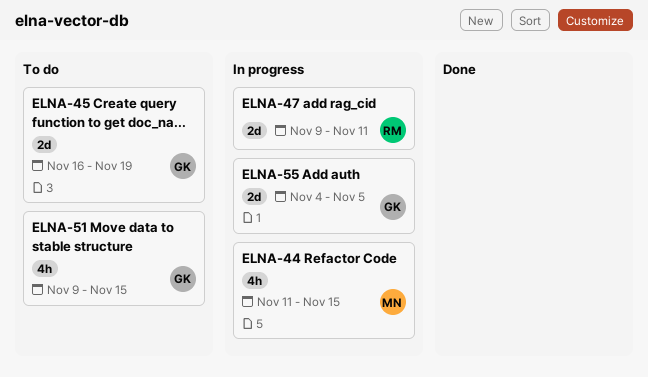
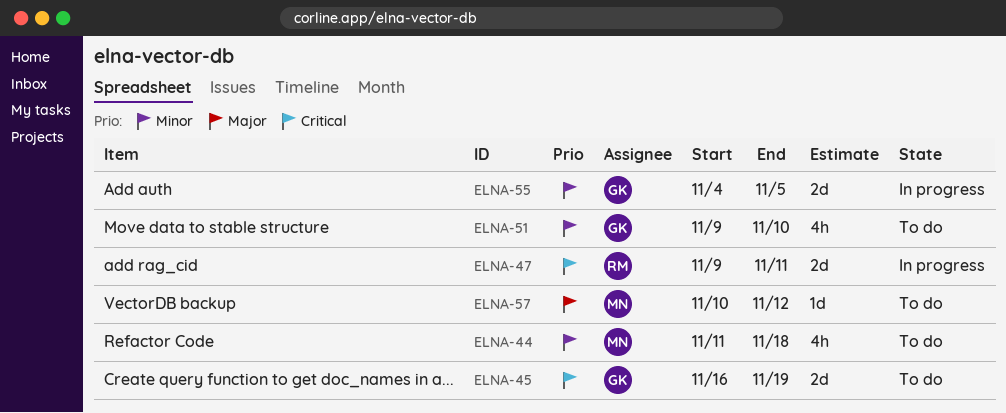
ELNA-44, status: In progress -> To do
ELNA-44, due: Nov 15 -> Nov 18
ELNA-51, due: Nov 15 -> Nov 10
ELNA-57: none -> present

